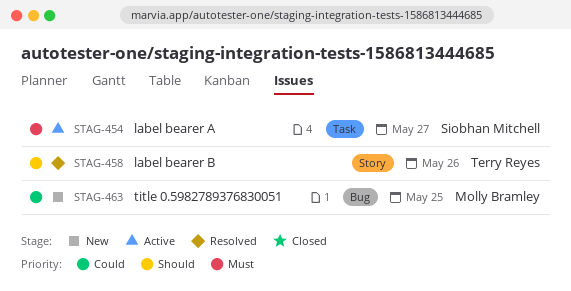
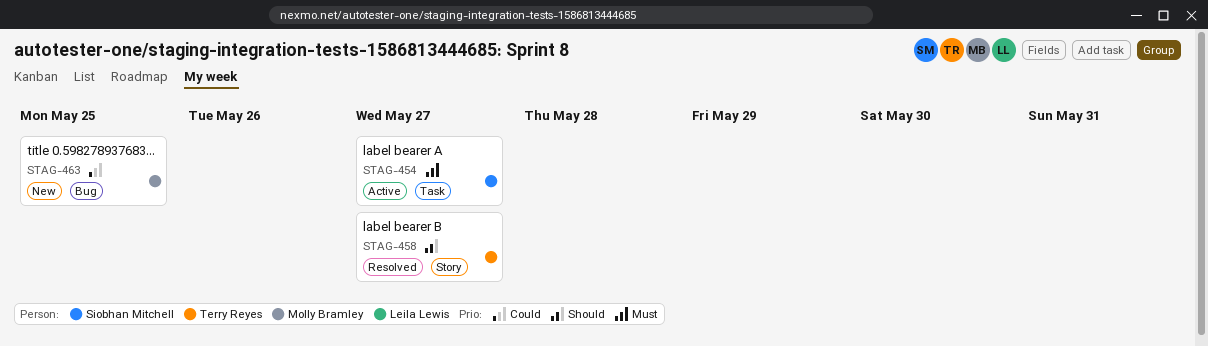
STAG-458, due: May 26 -> May 27

